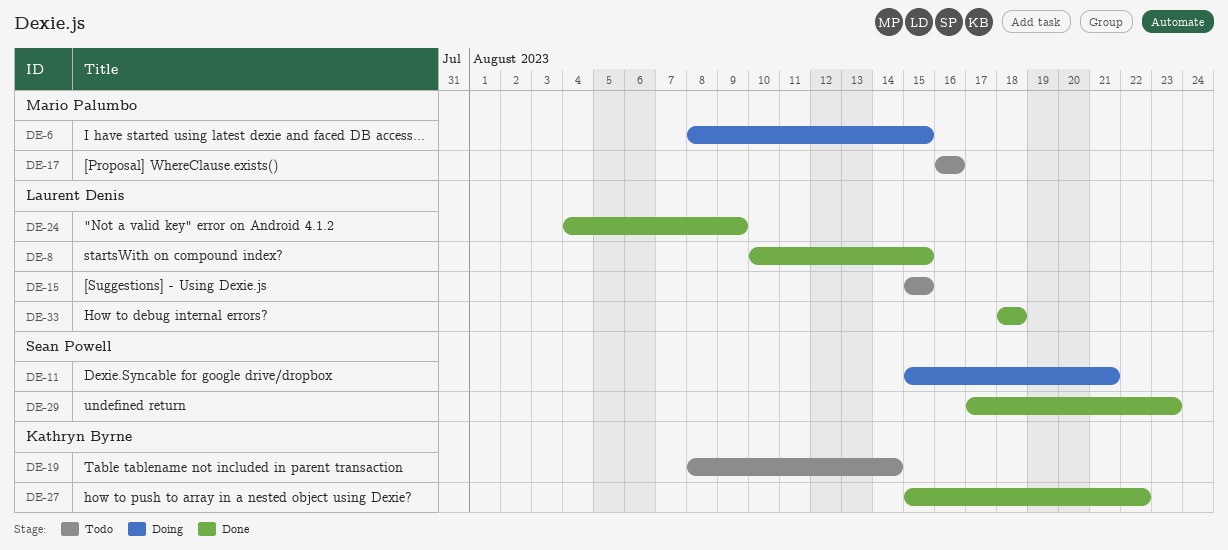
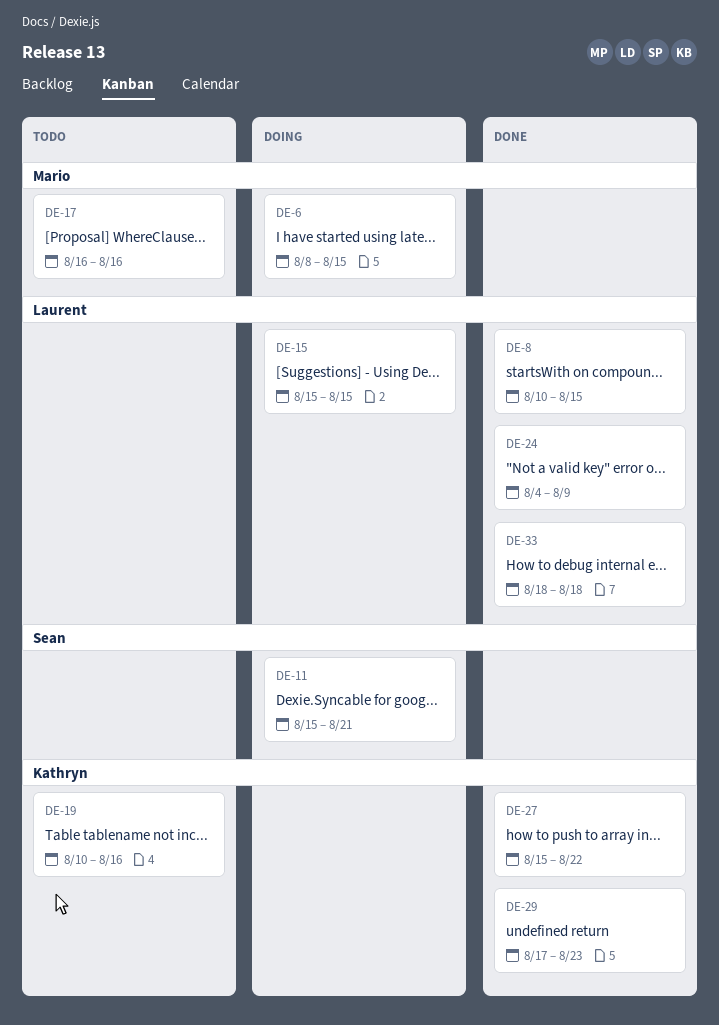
DE-15, status: Todo -> Doing
DE-19, start: Aug 8 -> Aug 10
DE-19, due: Aug 14 -> Aug 16
DE-29, owner: Sean Powell -> Kathryn Byrne

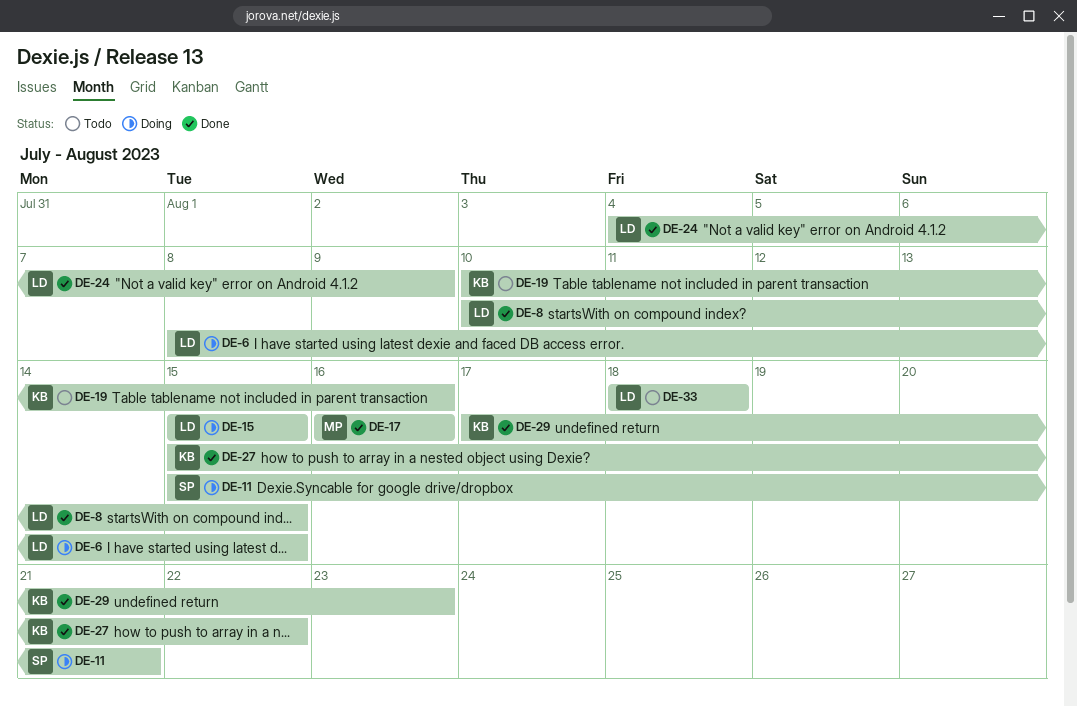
DE-6, owner: Mario -> Laurent
DE-17, status: Todo -> Done
DE-33, status: Done -> Todo

